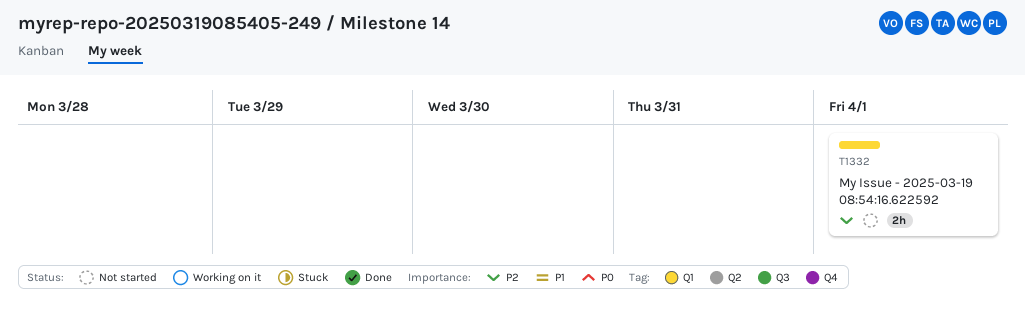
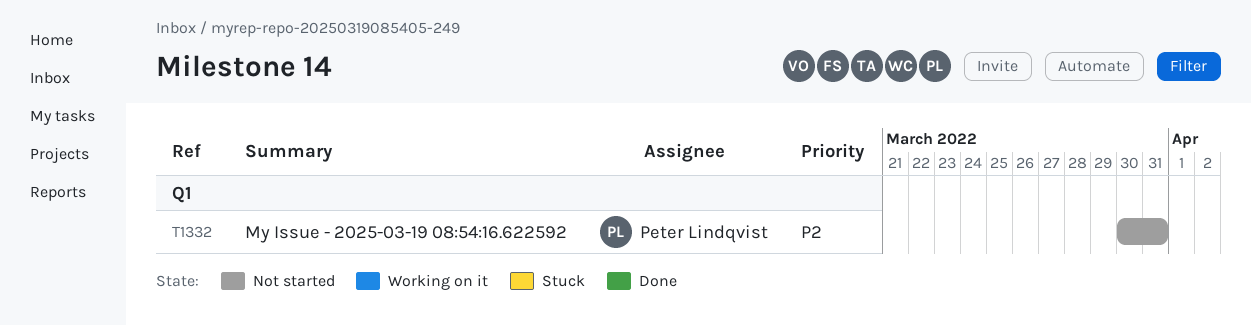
T1332, due: Apr 1 -> Mar 31

